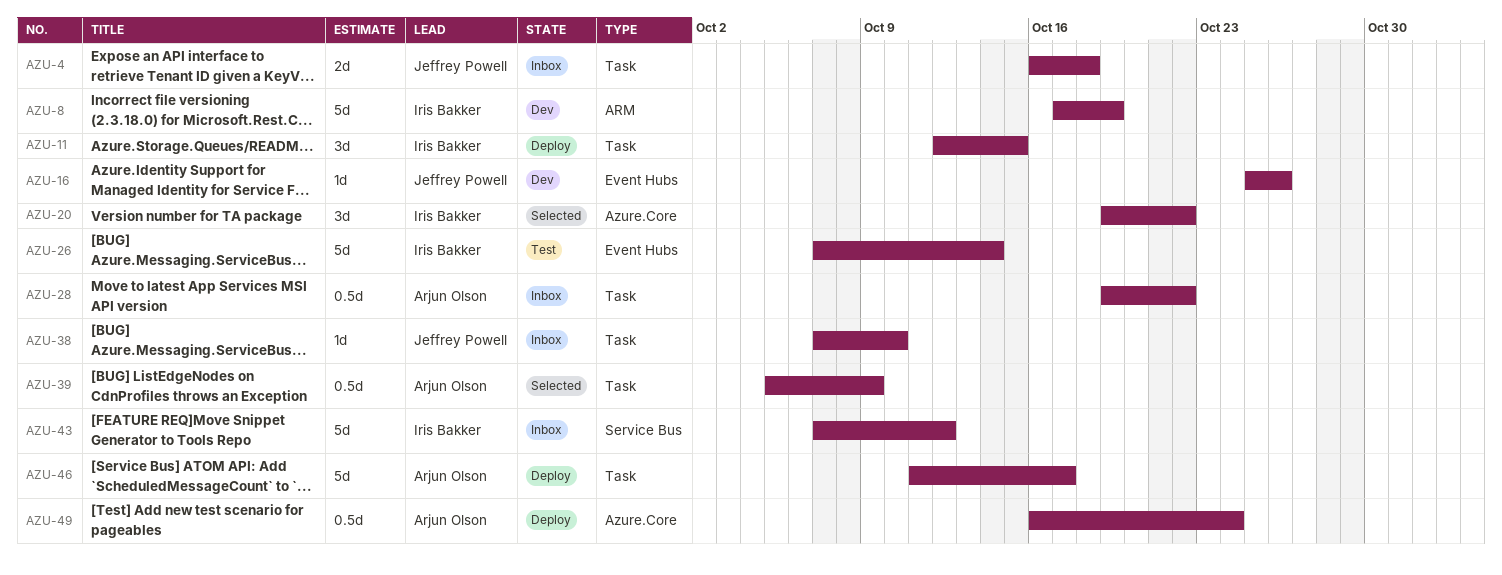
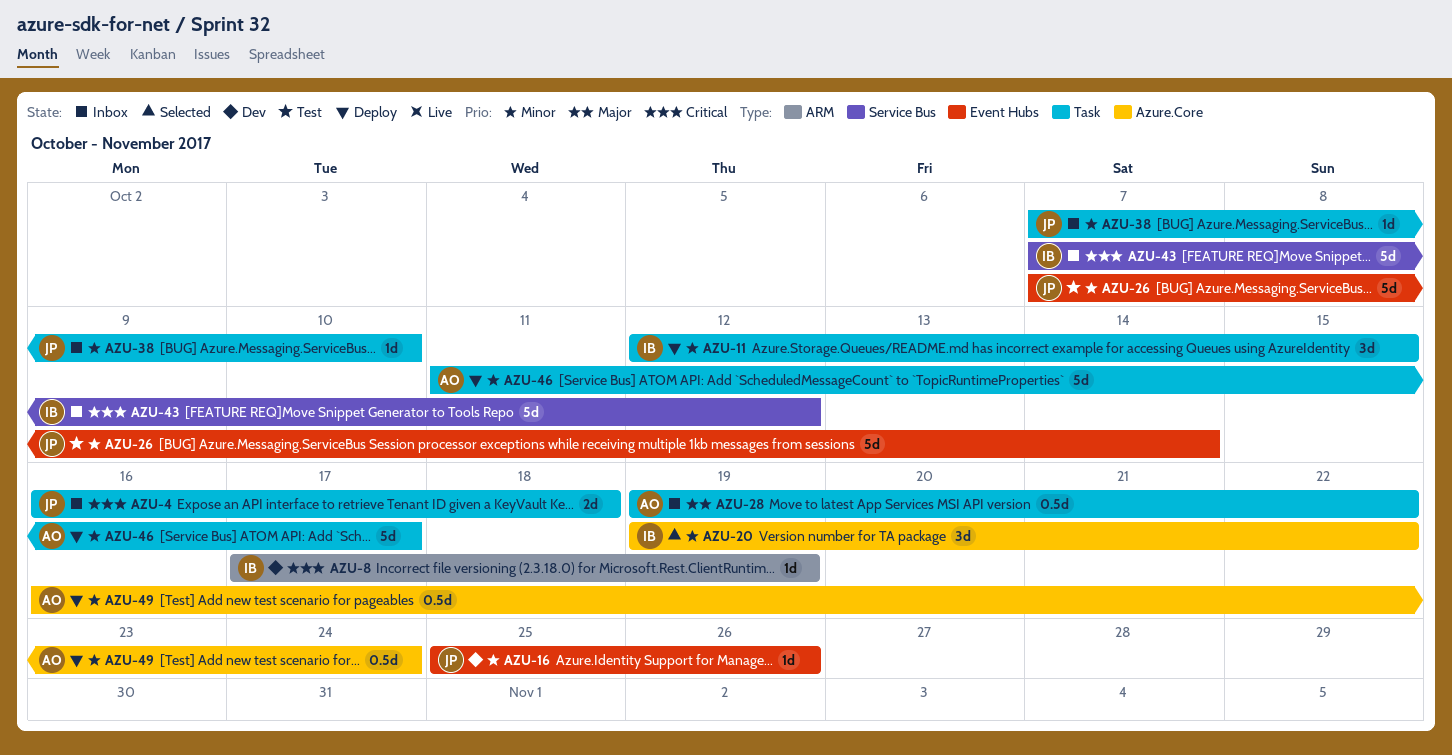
AZU-8, estimate: 5d -> 1d
AZU-26, owner: Iris Bakker -> Jeffrey Powell
AZU-39: present -> none

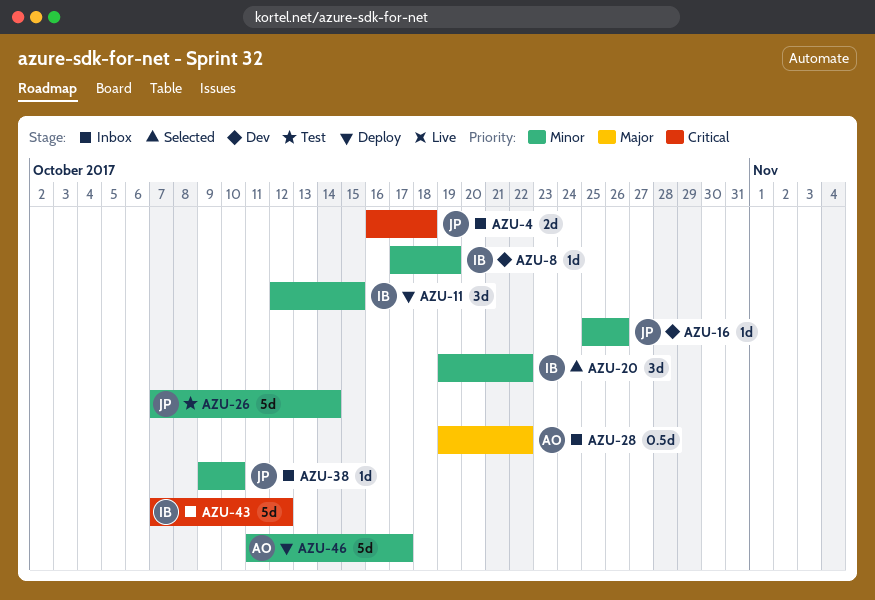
AZU-8, priority: Critical -> Minor
AZU-38, start: Oct 7 -> Oct 9
AZU-49: present -> none

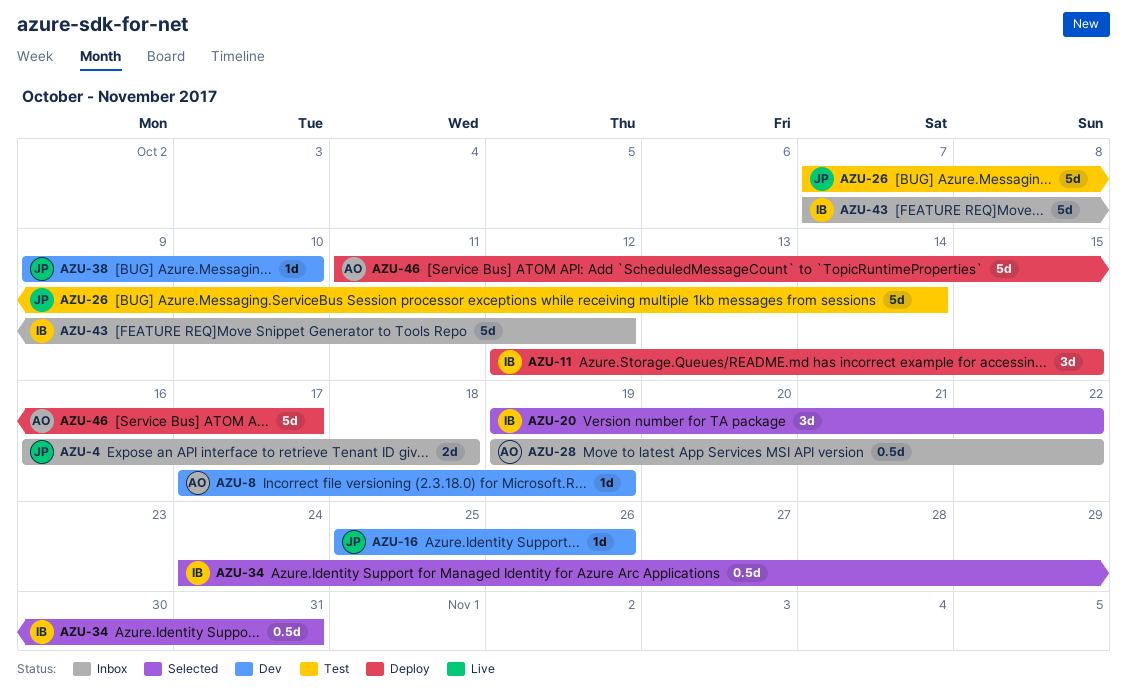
AZU-8, owner: IB -> AO
AZU-34: none -> present
AZU-38, status: Inbox -> Dev

